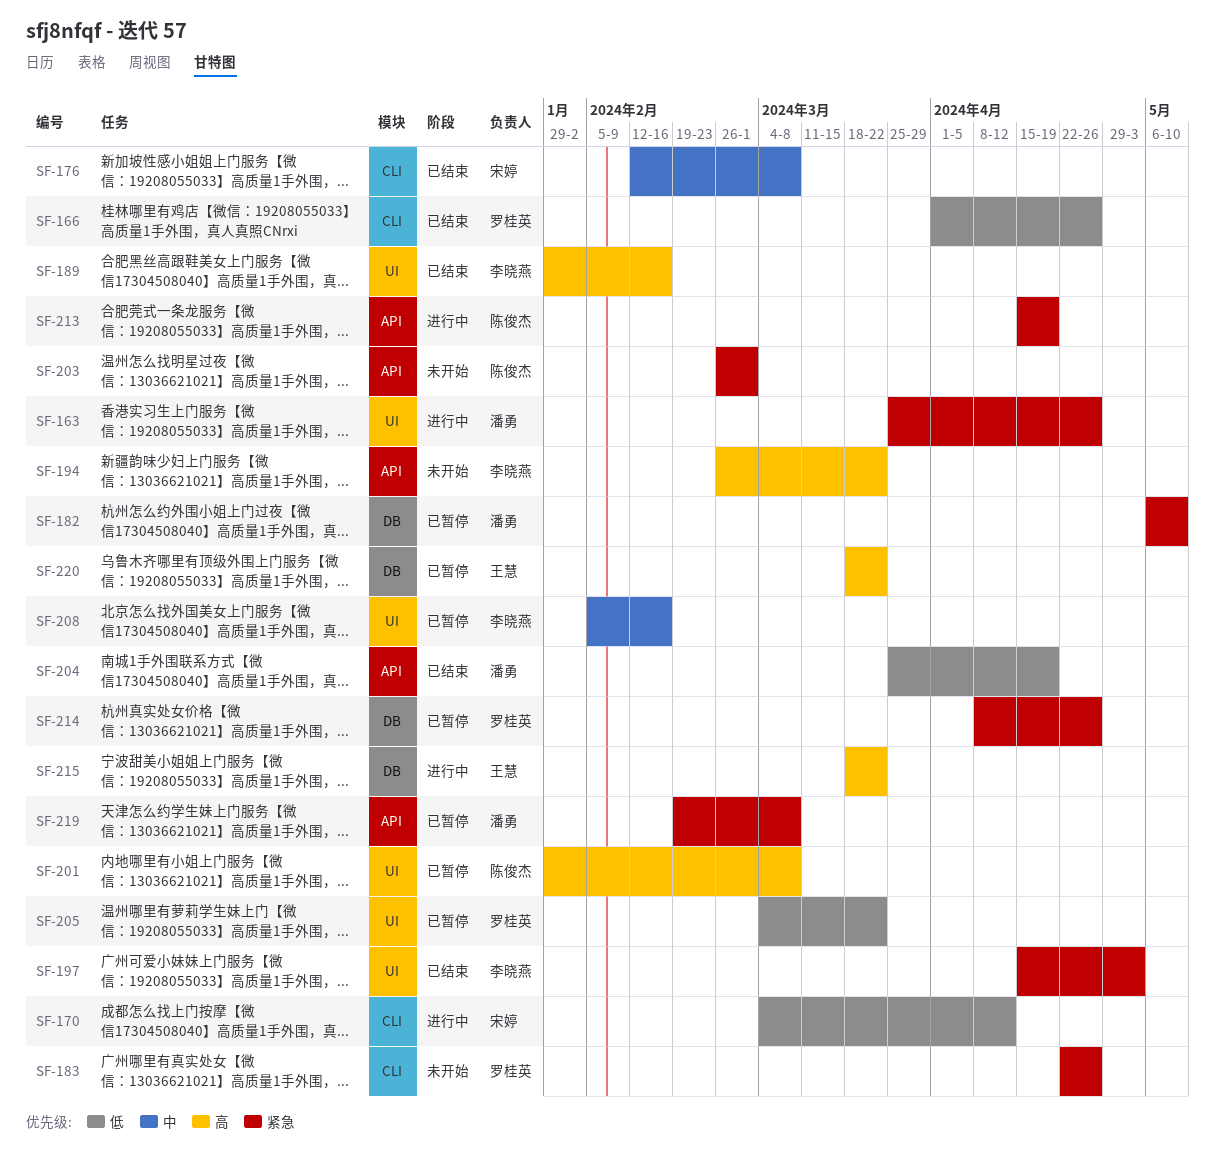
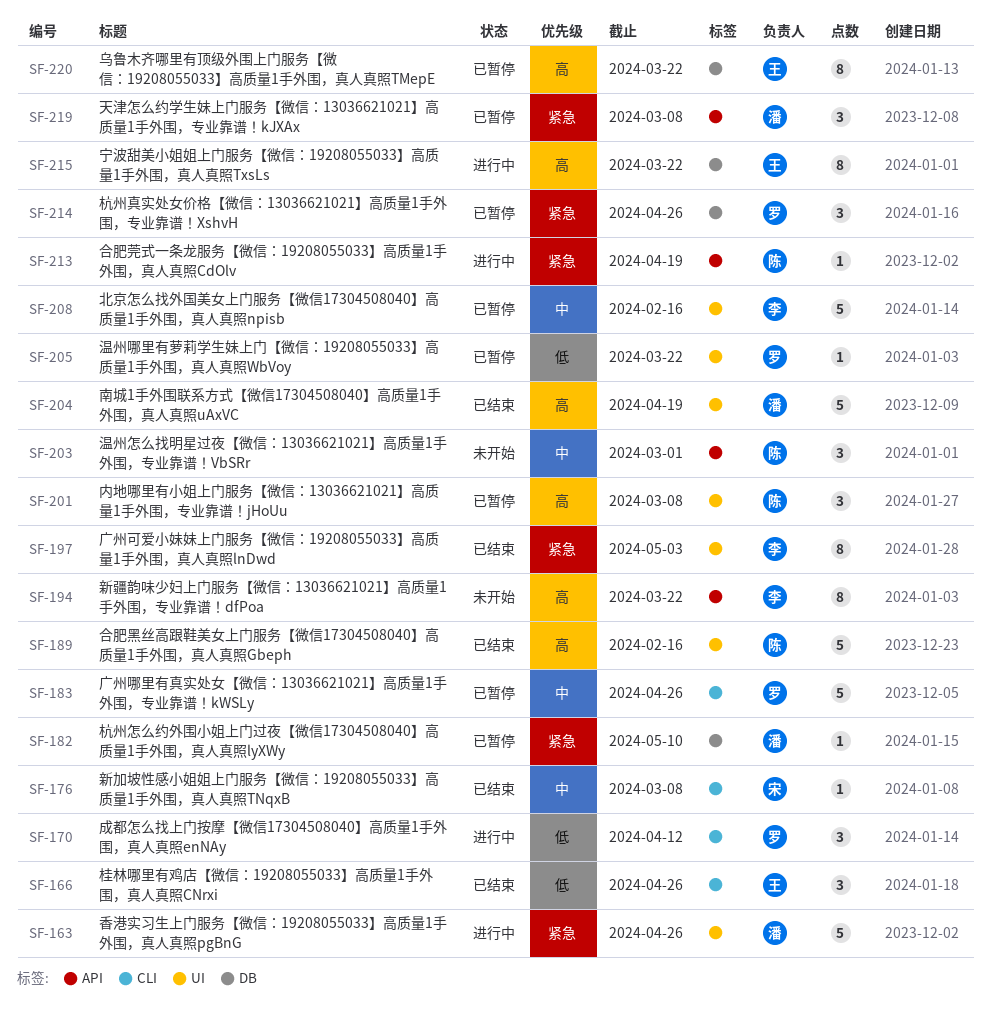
SF-166, owner: 罗桂英 -> 王慧
SF-170, owner: 宋婷 -> 罗桂英
SF-183, status: 未开始 -> 已暂停
SF-183, priority: 紧急 -> 中
SF-189, owner: 李晓燕 -> 陈俊杰
SF-203, priority: 紧急 -> 中
SF-204, priority: 低 -> 高
SF-204, label: API -> UI

